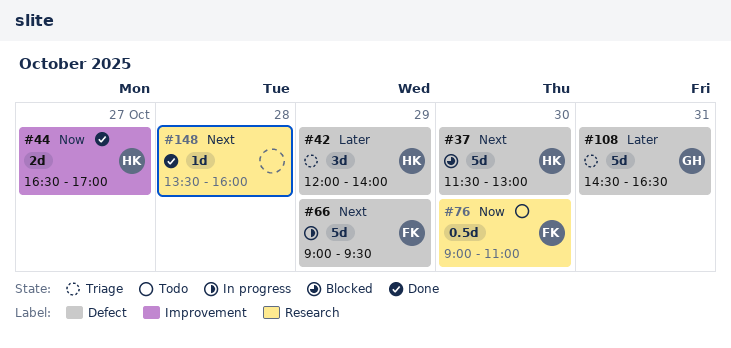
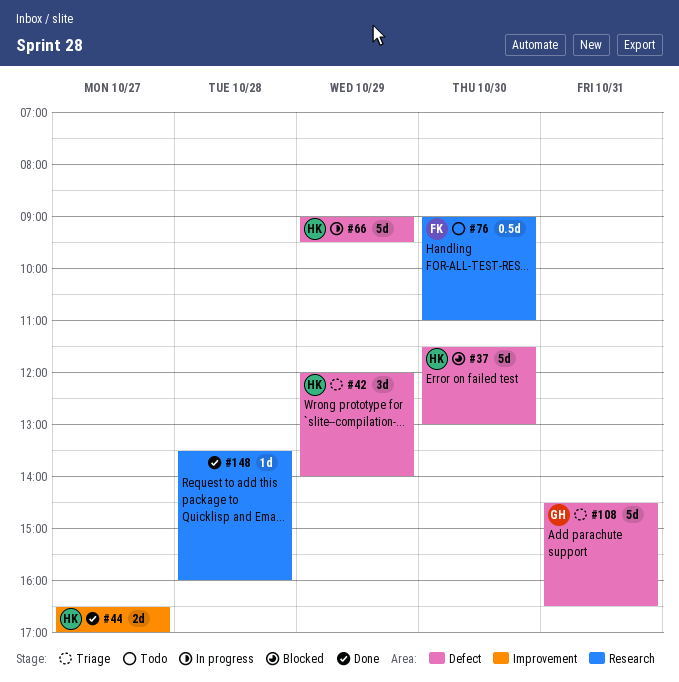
#66, owner: FK -> HK

